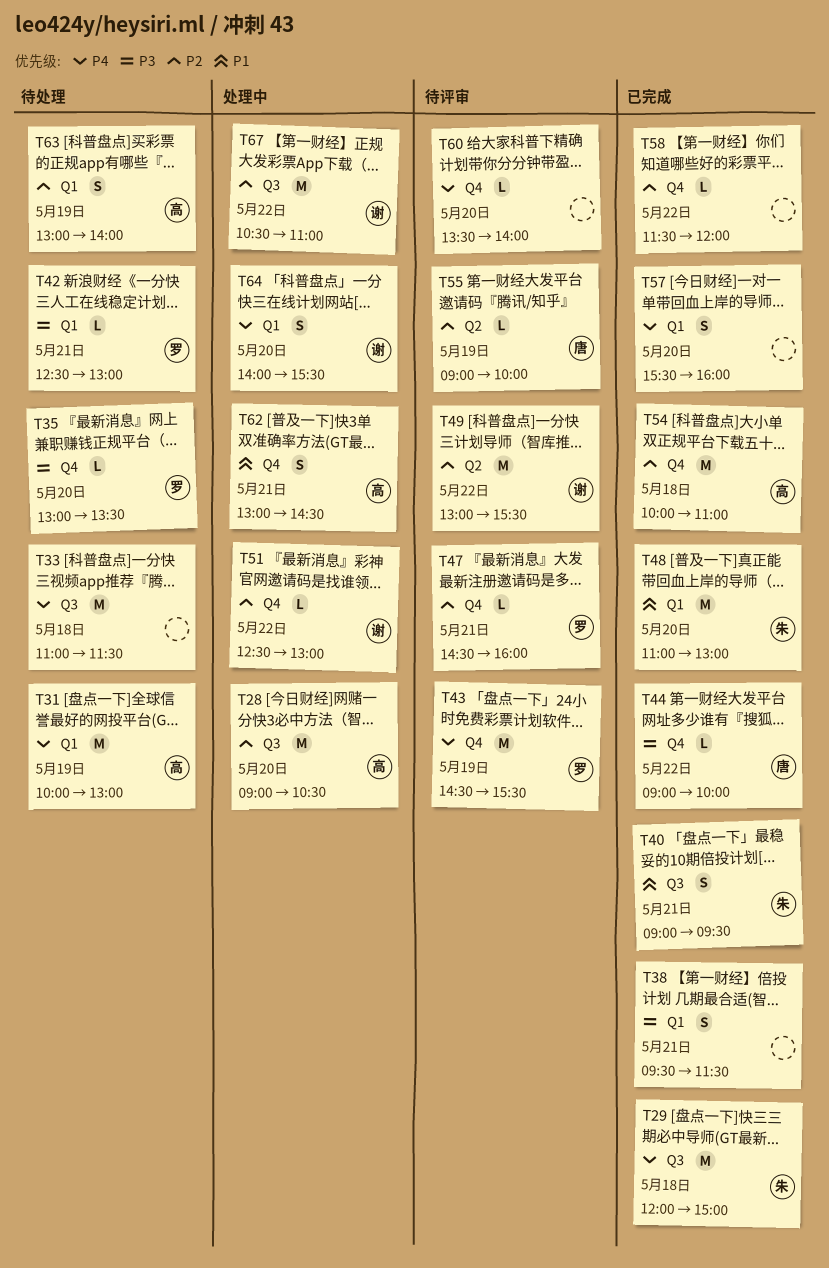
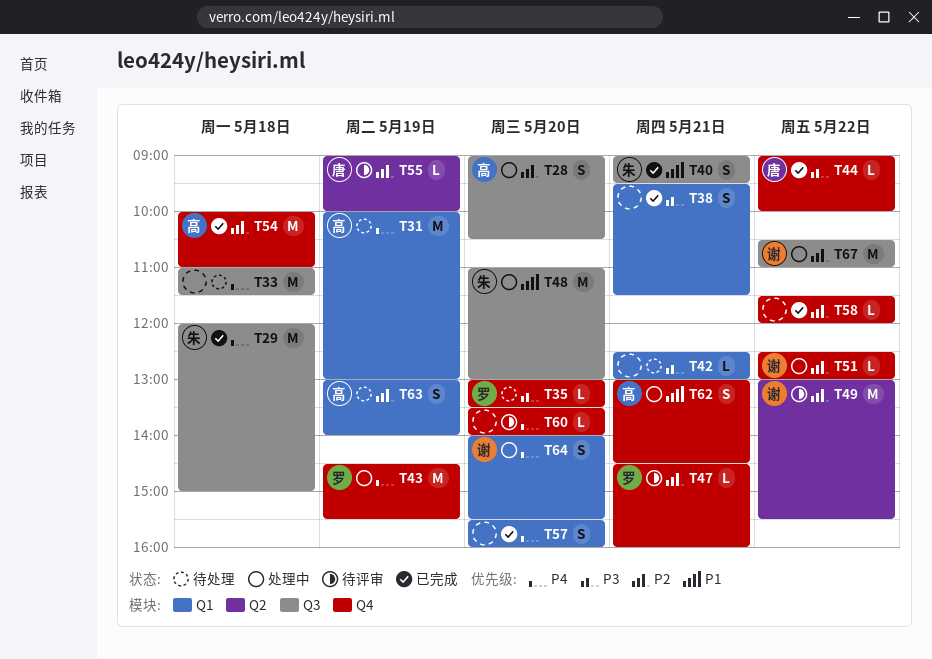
T28, estimate: M -> S
T42, owner: 罗 -> none
T43, status: 待评审 -> 处理中
T48, status: 已完成 -> 处理中
T48, label: Q1 -> Q3

